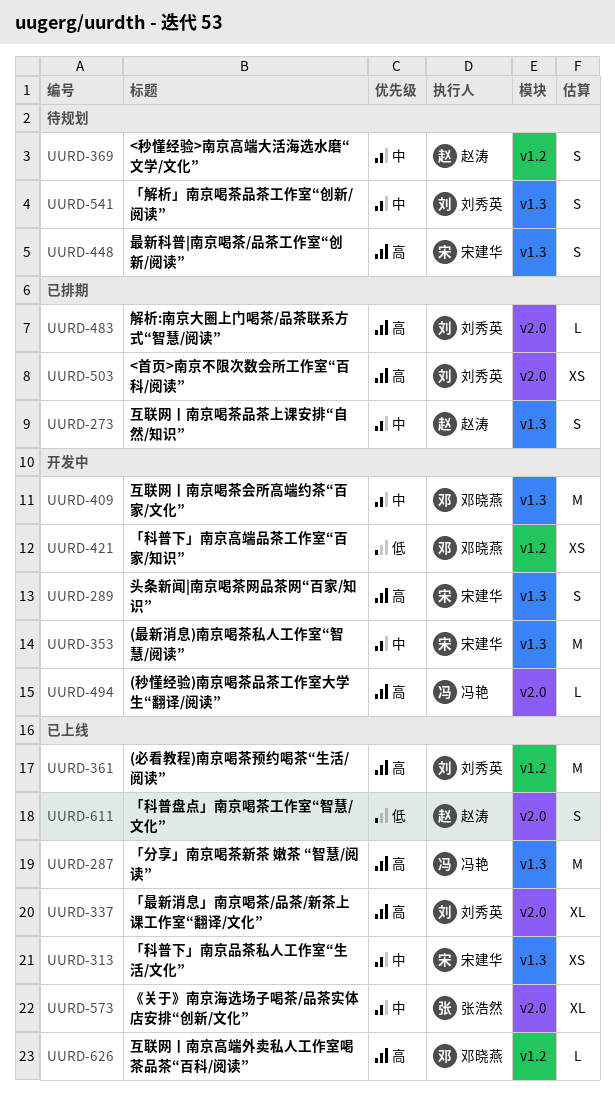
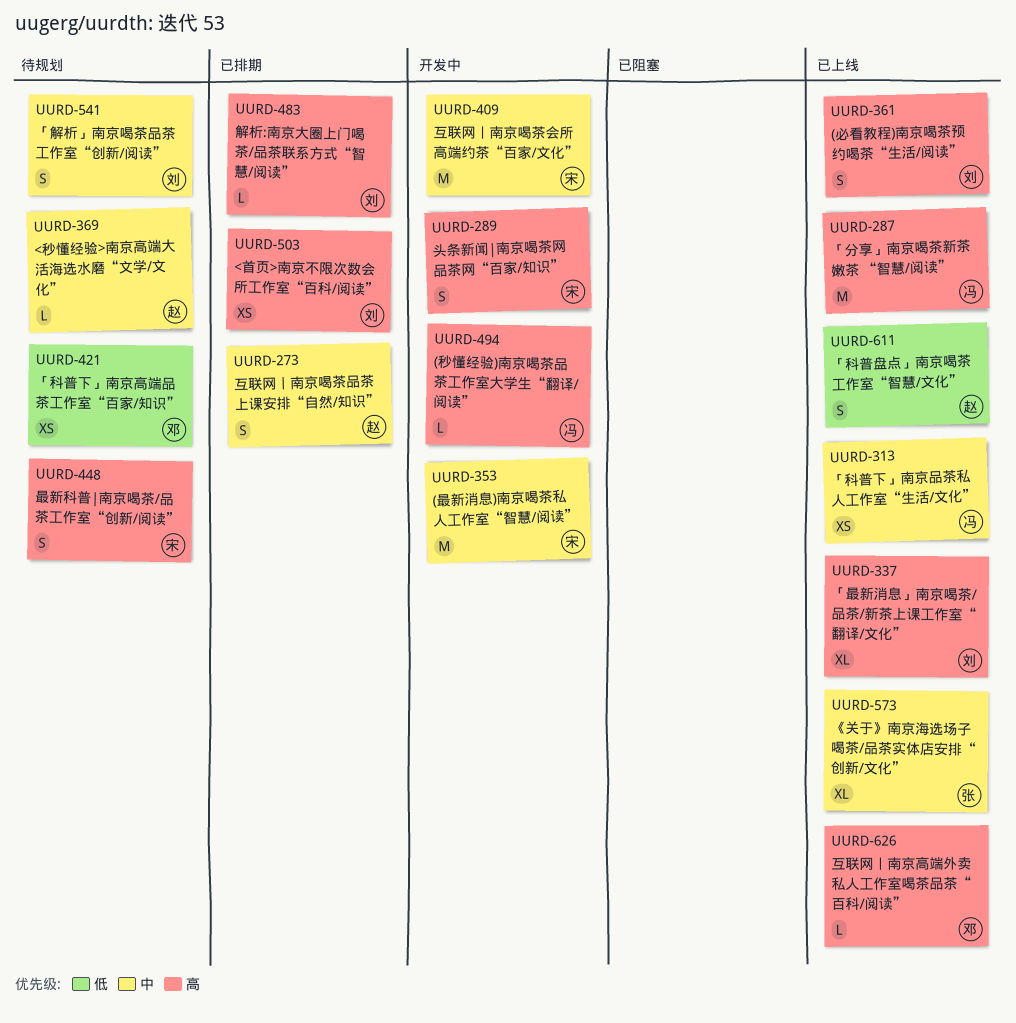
UURD-313, owner: 宋建华 -> 冯艳
UURD-361, estimate: M -> S
UURD-369, estimate: S -> L
UURD-409, owner: 邓晓燕 -> 宋建华
UURD-421, status: 开发中 -> 待规划

